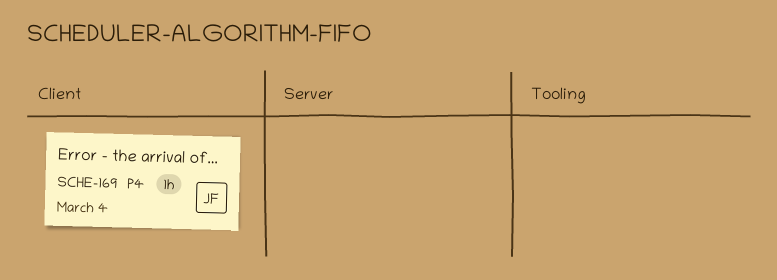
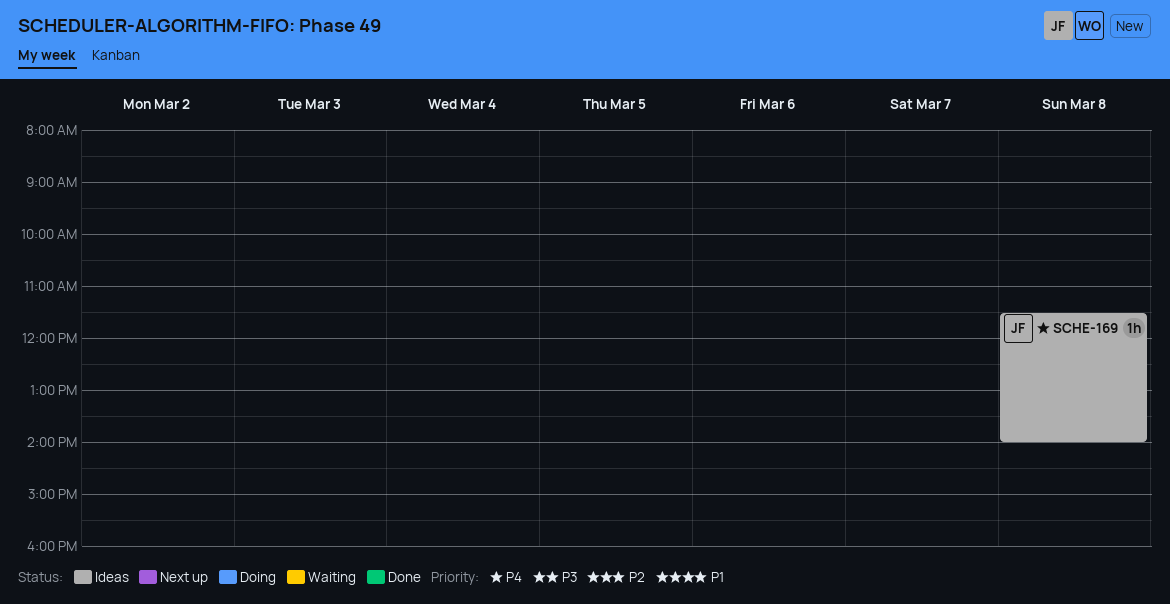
SCHE-169, day: Mar 4 -> Mar 8

